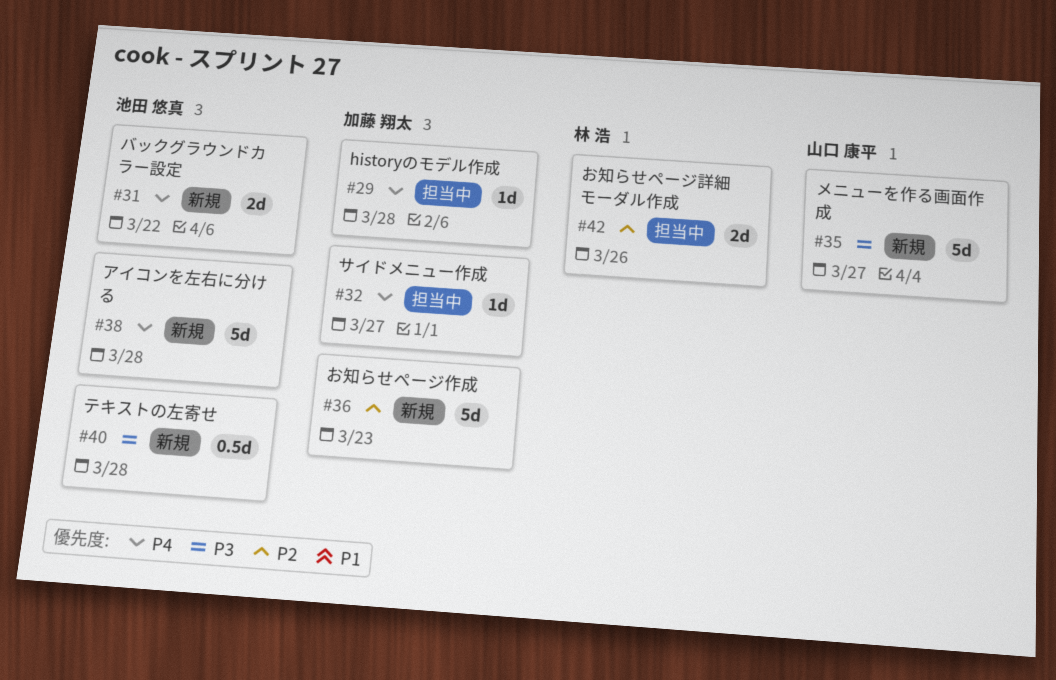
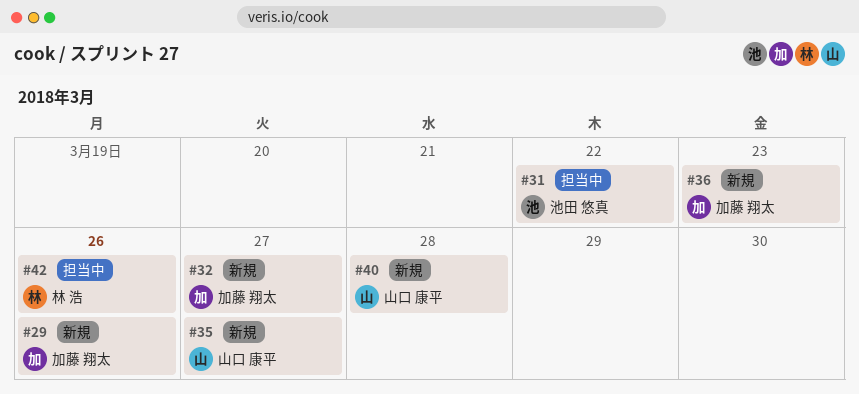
#29, status: 担当中 -> 新規
#29, due: Mar 28 -> Mar 26
#31, status: 新規 -> 担当中
#32, status: 担当中 -> 新規
#38: present -> none
#40, owner: 池田 悠真 -> 山口 康平

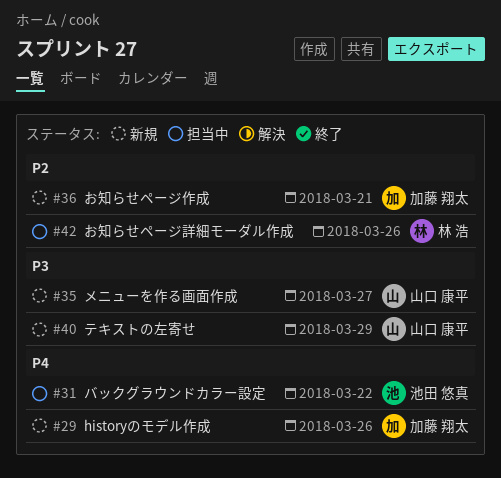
#32: present -> none
#36, due: Mar 23 -> Mar 21
#40, due: Mar 28 -> Mar 29

